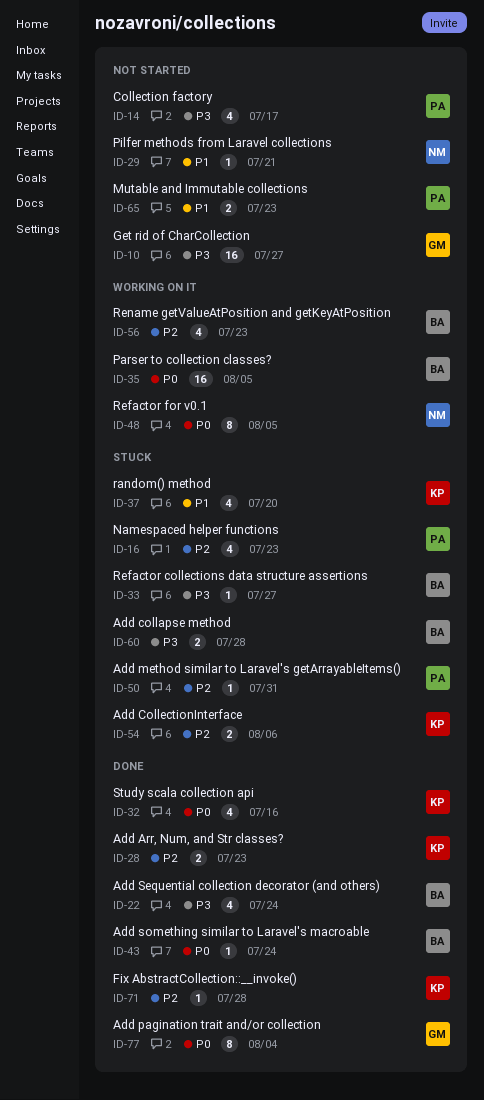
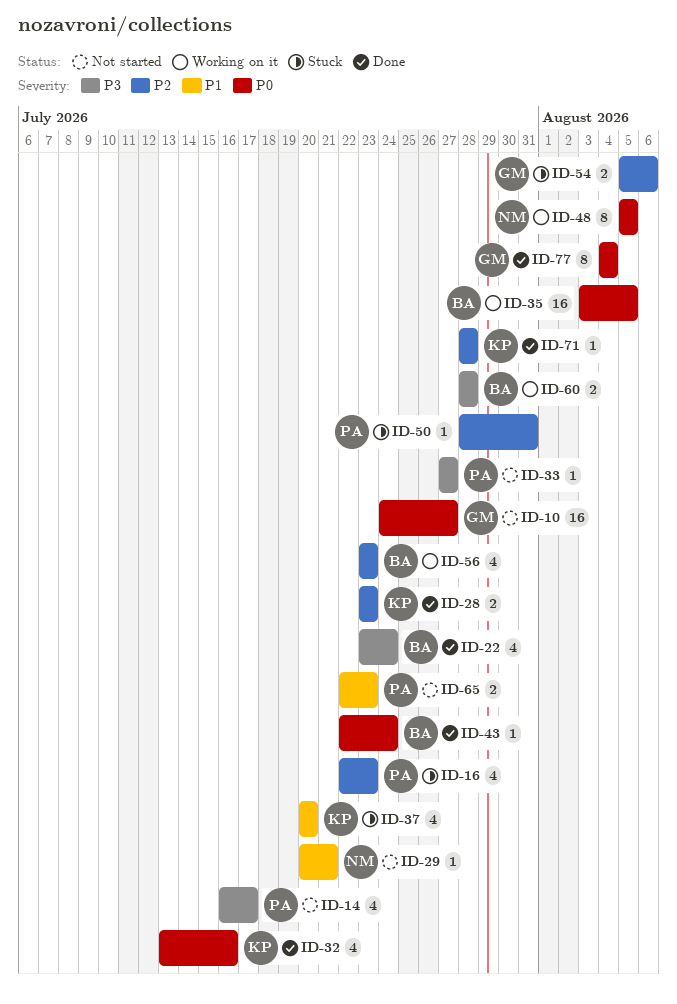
ID-10, priority: P3 -> P0
ID-33, status: Stuck -> Not started
ID-33, owner: BA -> PA
ID-54, owner: KP -> GM
ID-60, status: Stuck -> Working on it

